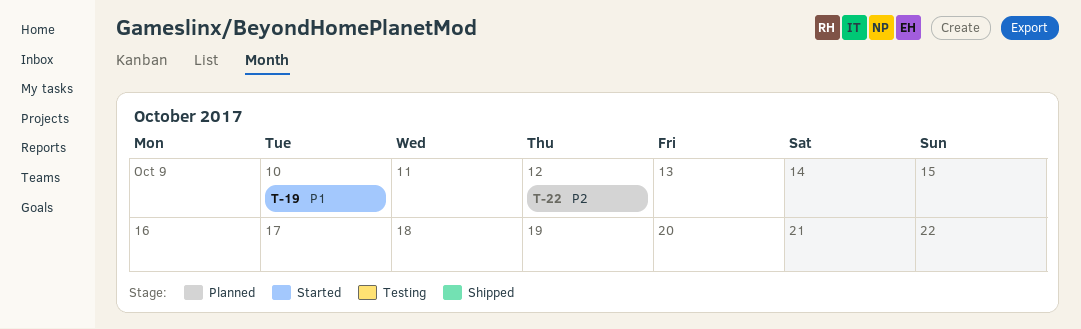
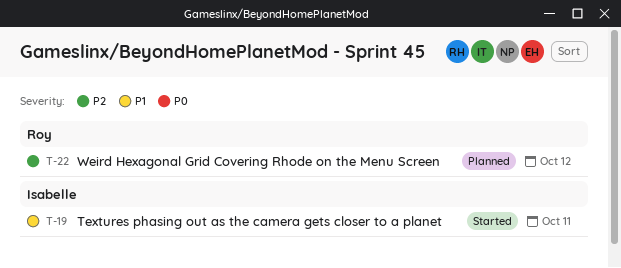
T-19, due: Oct 10 -> Oct 11

